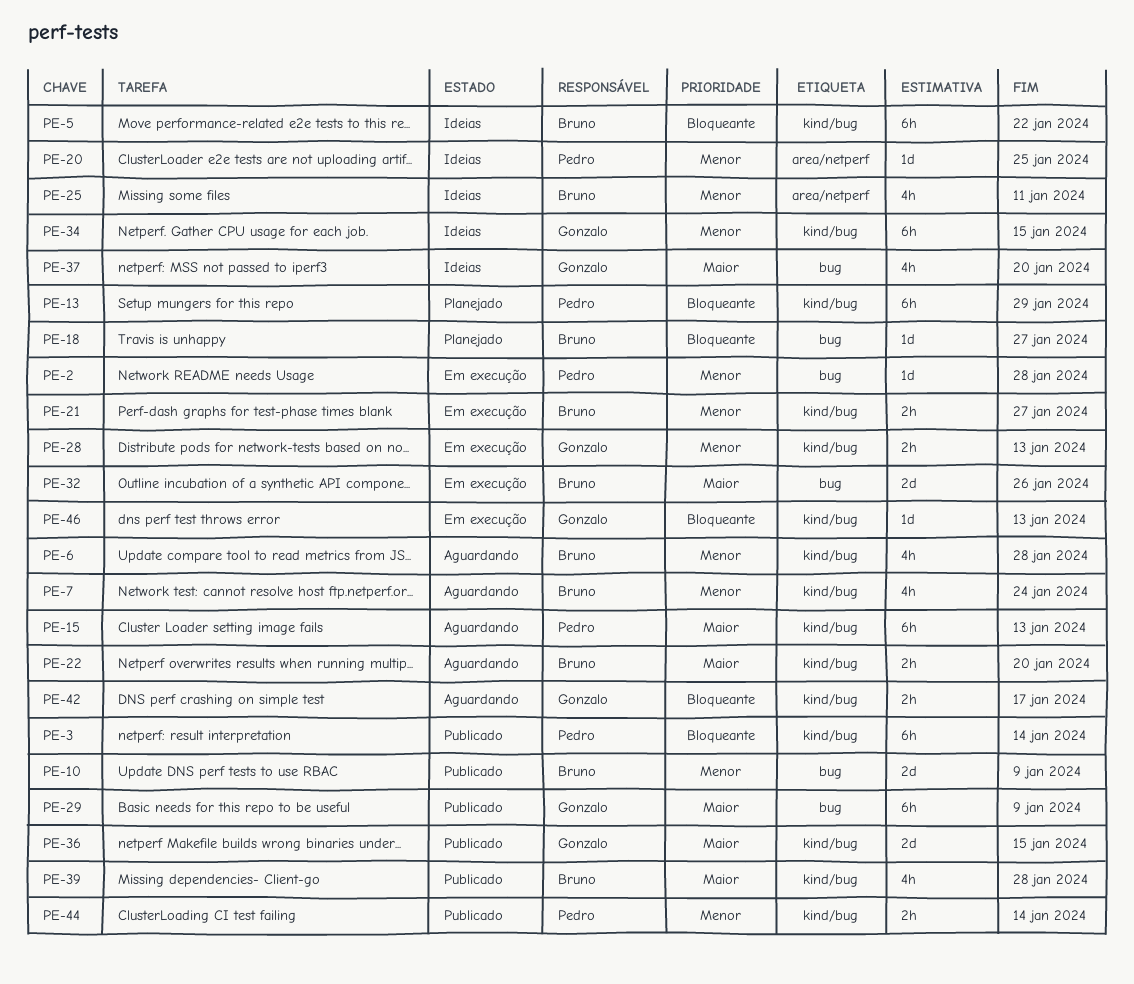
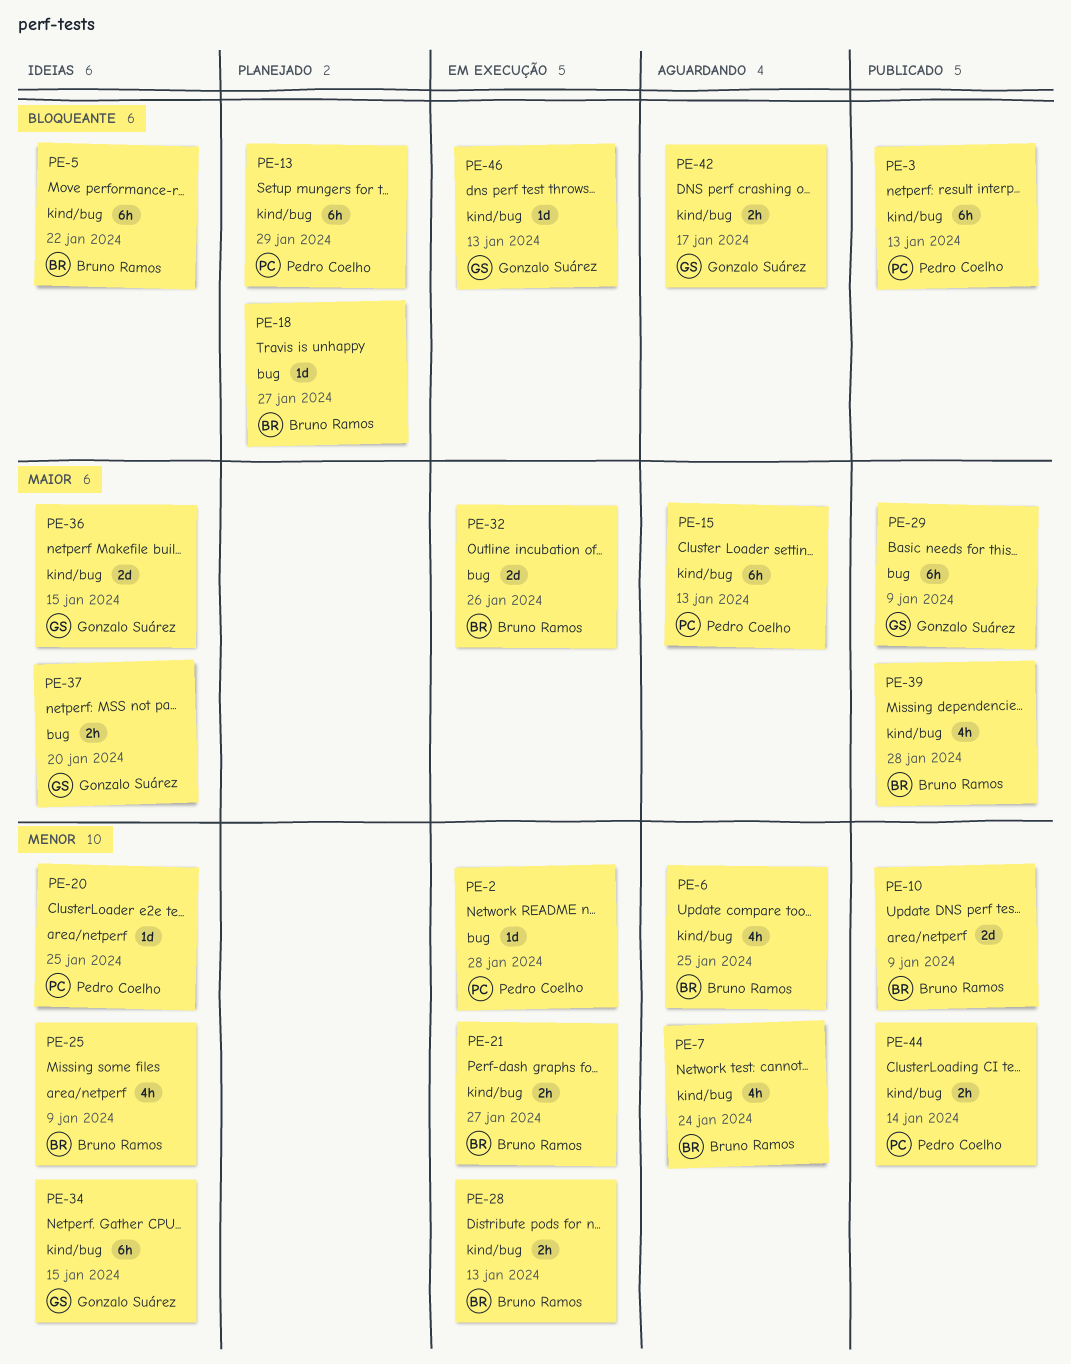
PE-3, due: Jan 14 -> Jan 13
PE-6, due: Jan 28 -> Jan 25
PE-10, label: bug -> area/netperf
PE-22: present -> none
PE-25, due: Jan 11 -> Jan 9
PE-28, owner: Gonzalo Suárez -> Bruno Ramos
PE-36, status: Publicado -> Ideias
PE-37, estimate: 4h -> 2h

